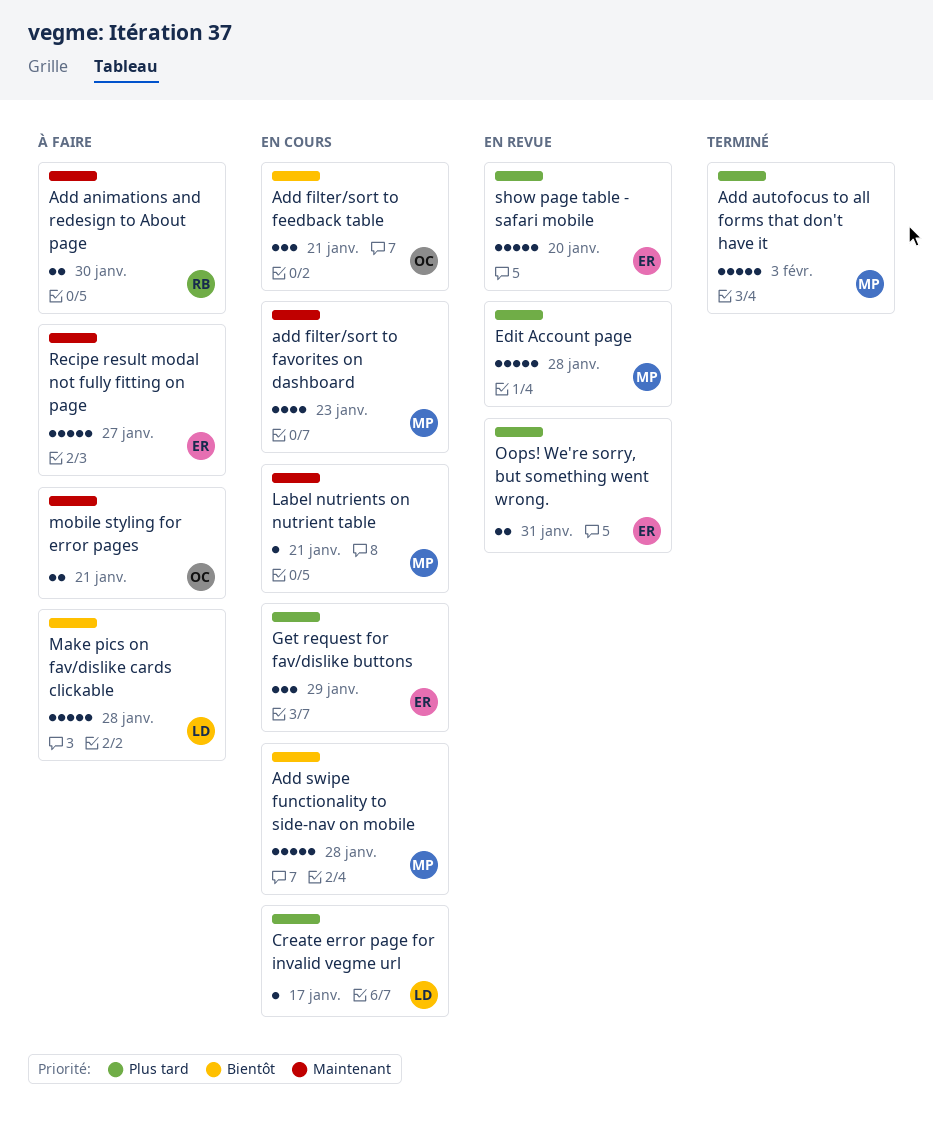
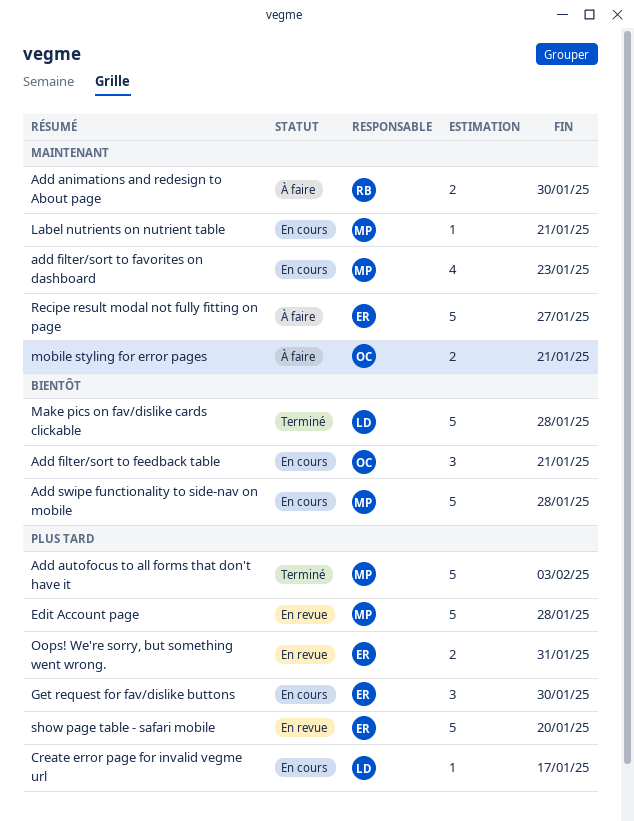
Get request for fav/dislike buttons, due: Jan 29 -> Jan 30
Make pics on fav/dislike cards clickable, status: À faire -> Terminé

